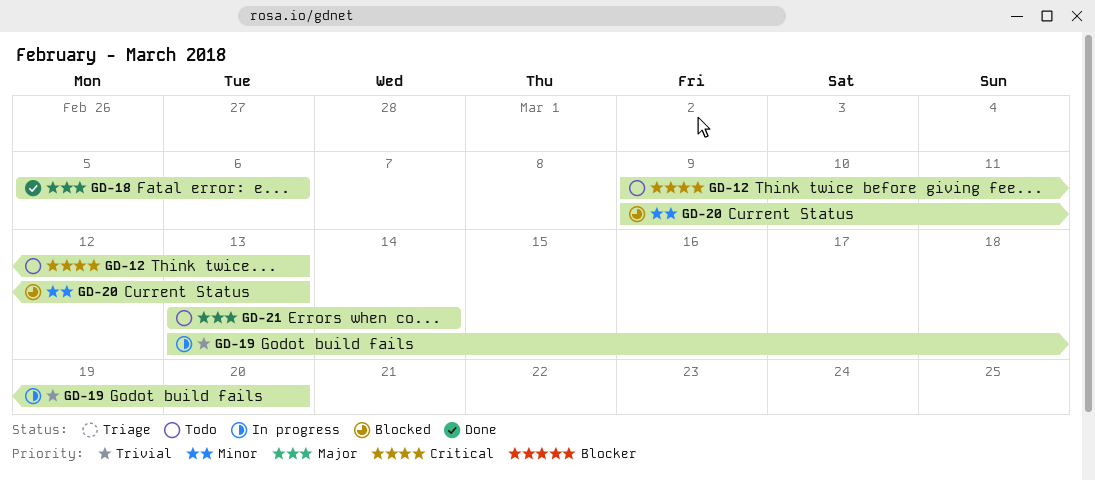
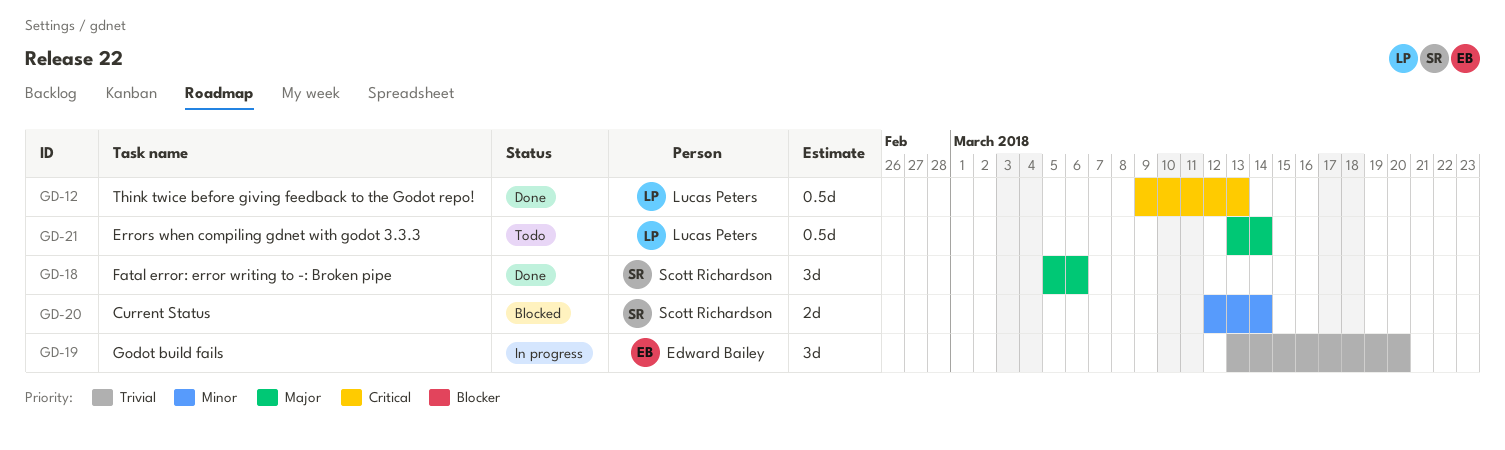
GD-12, status: Todo -> Done
GD-20, start: Mar 9 -> Mar 12
GD-20, due: Mar 13 -> Mar 14

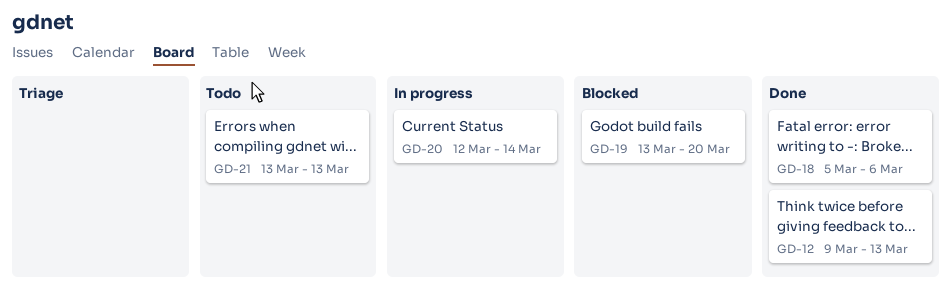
GD-19, status: In progress -> Blocked
GD-20, status: Blocked -> In progress
GD-21, due: Mar 14 -> Mar 13

